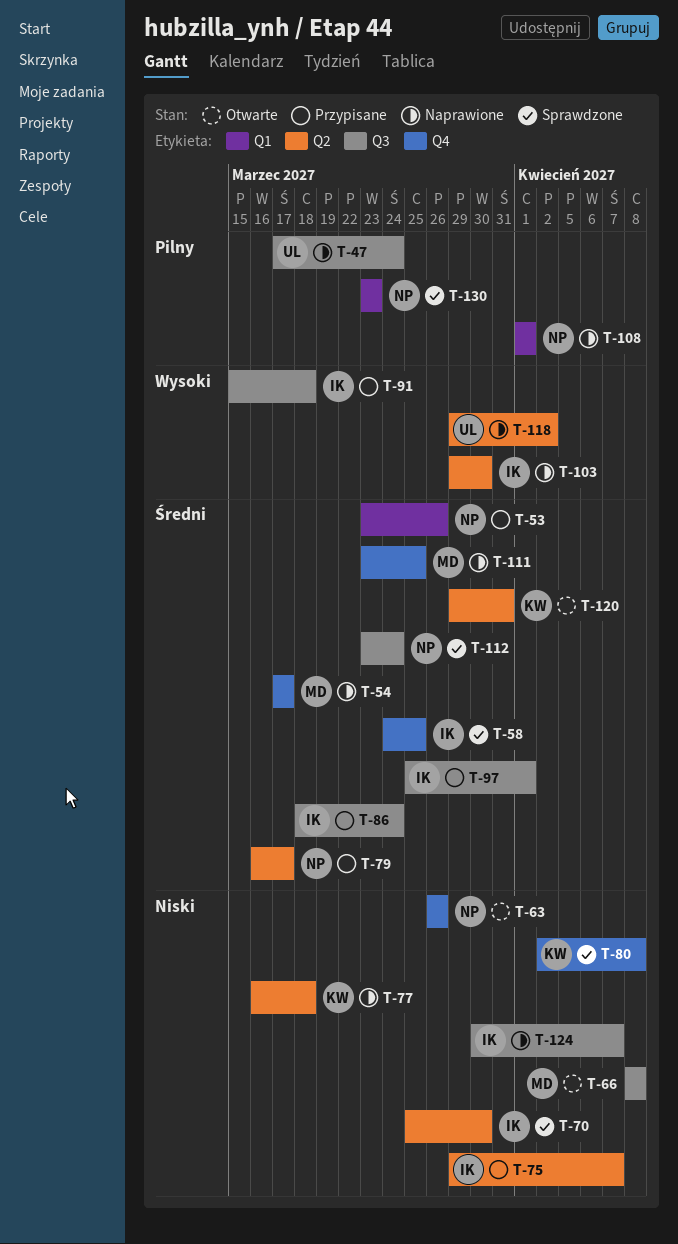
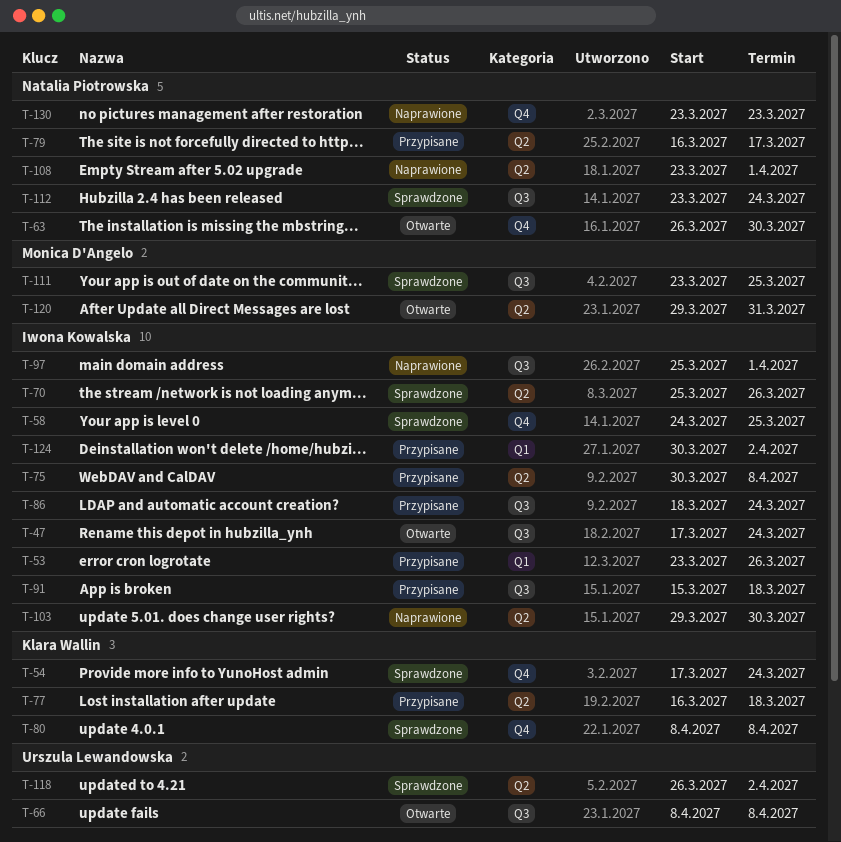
T-47, status: Naprawione -> Otwarte
T-47, owner: Urszula Lewandowska -> Iwona Kowalska
T-53, owner: Natalia Piotrowska -> Iwona Kowalska
T-54, status: Naprawione -> Sprawdzone
T-54, owner: Monica D'Angelo -> Klara Wallin
T-54, due: Mar 17 -> Mar 24
T-63, due: Mar 26 -> Mar 30
T-66, owner: Monica D'Angelo -> Urszula Lewandowska
T-70, due: Mar 30 -> Mar 26
T-75, start: Mar 29 -> Mar 30
T-75, due: Apr 7 -> Apr 8
T-77, status: Naprawione -> Przypisane
T-80, start: Apr 2 -> Apr 8
T-97, status: Przypisane -> Naprawione
T-108, label: Q1 -> Q2
T-108, start: Apr 1 -> Mar 23
T-111, status: Naprawione -> Sprawdzone
T-111, label: Q4 -> Q3
T-118, status: Naprawione -> Sprawdzone
T-118, start: Mar 29 -> Mar 26
T-120, owner: Klara Wallin -> Monica D'Angelo
T-124, status: Naprawione -> Przypisane
T-124, label: Q3 -> Q1
T-124, due: Apr 7 -> Apr 2
T-130, status: Sprawdzone -> Naprawione
T-130, label: Q1 -> Q4

